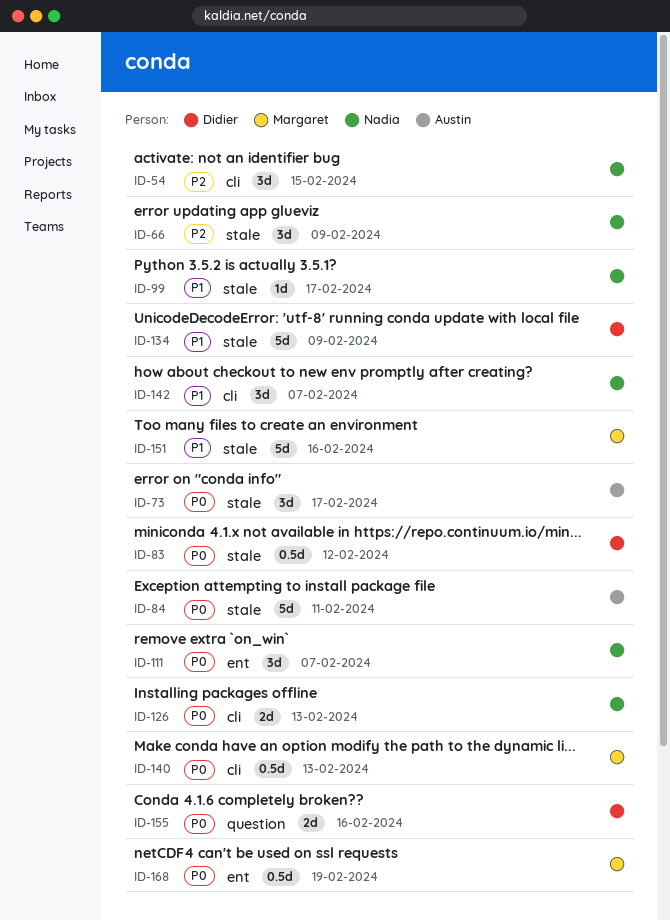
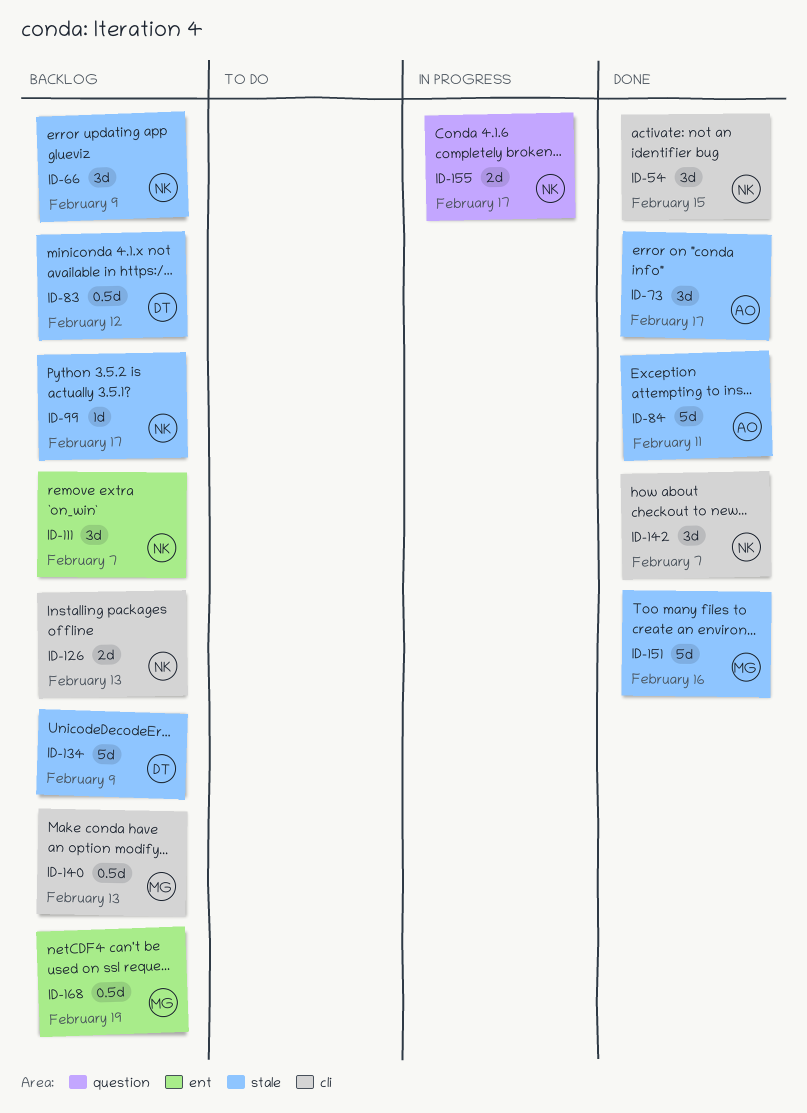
ID-155, owner: Didier -> Nadia
ID-155, due: Feb 16 -> Feb 17

